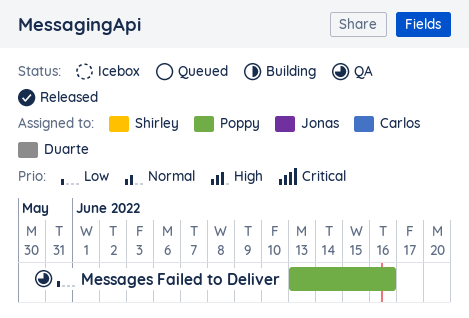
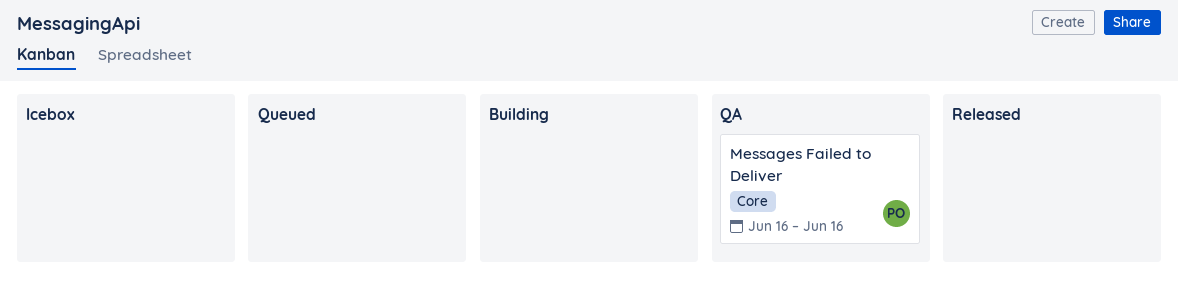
Messages Failed to Deliver, start: Jun 13 -> Jun 16

